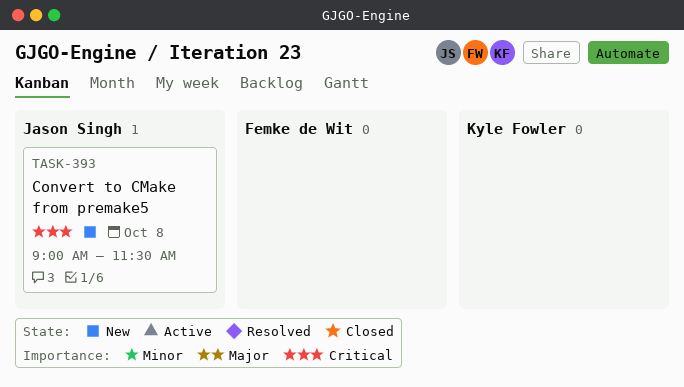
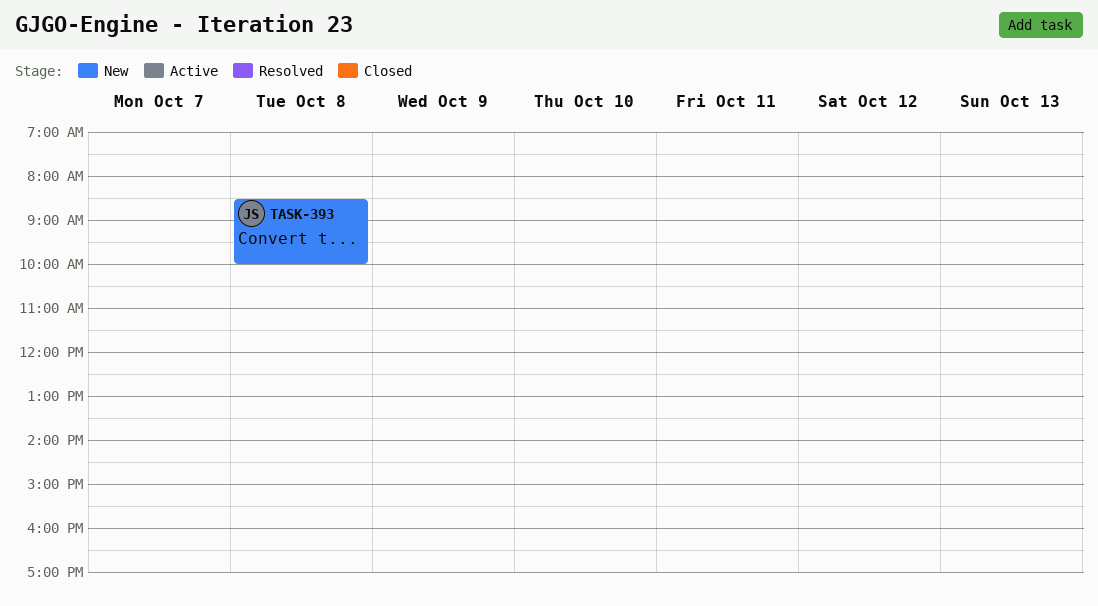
TASK-393, begins: 09:00 -> 08:30
TASK-393, ends: 11:30 -> 10:00

